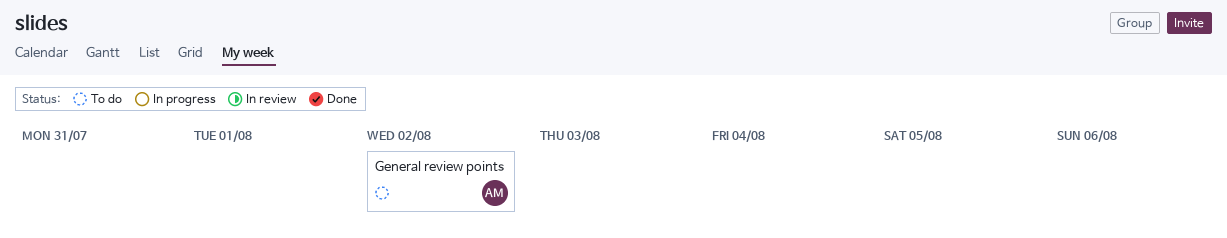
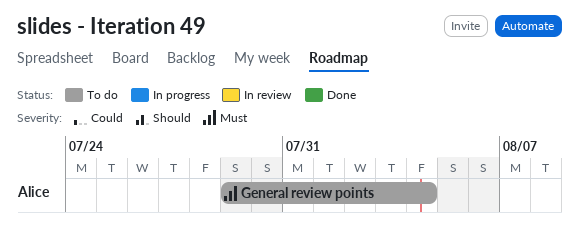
General review points, due: Aug 2 -> Aug 4

